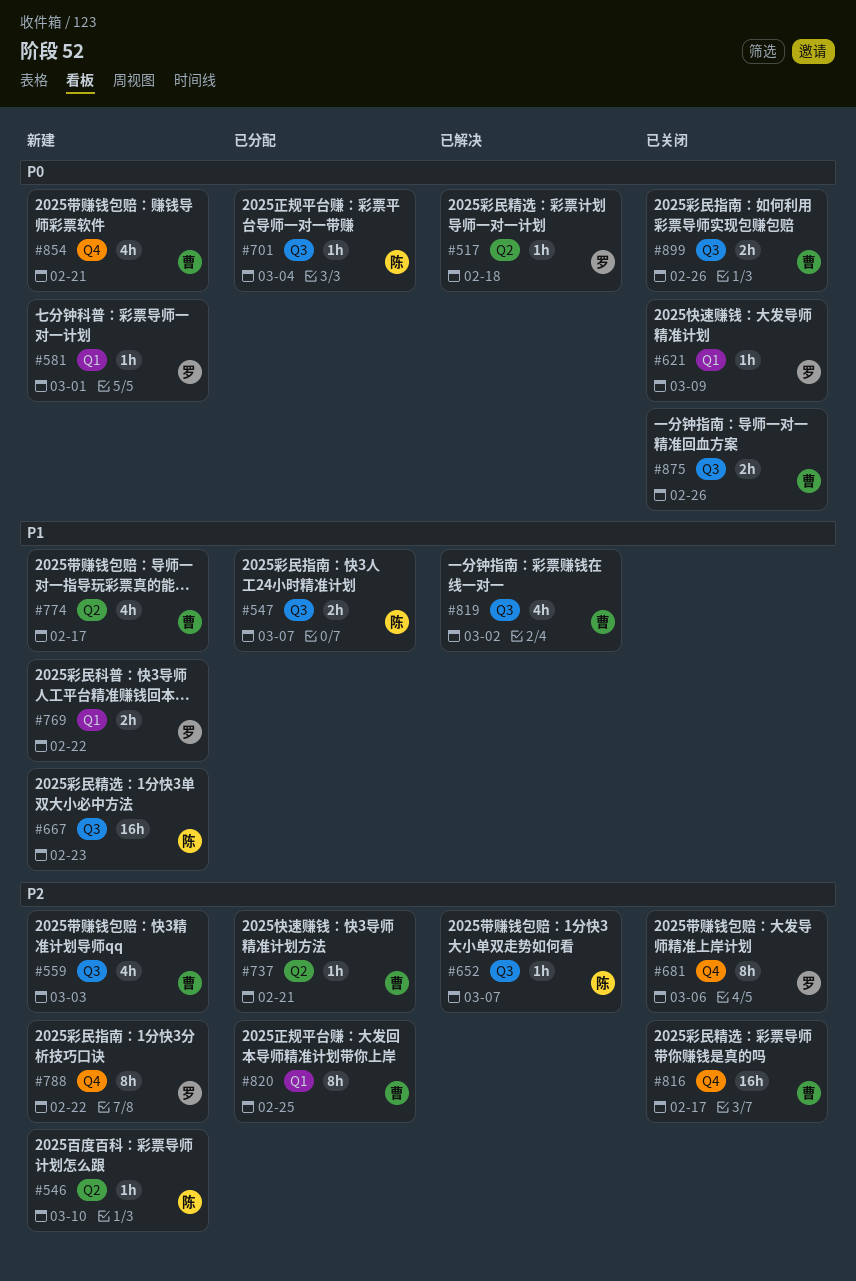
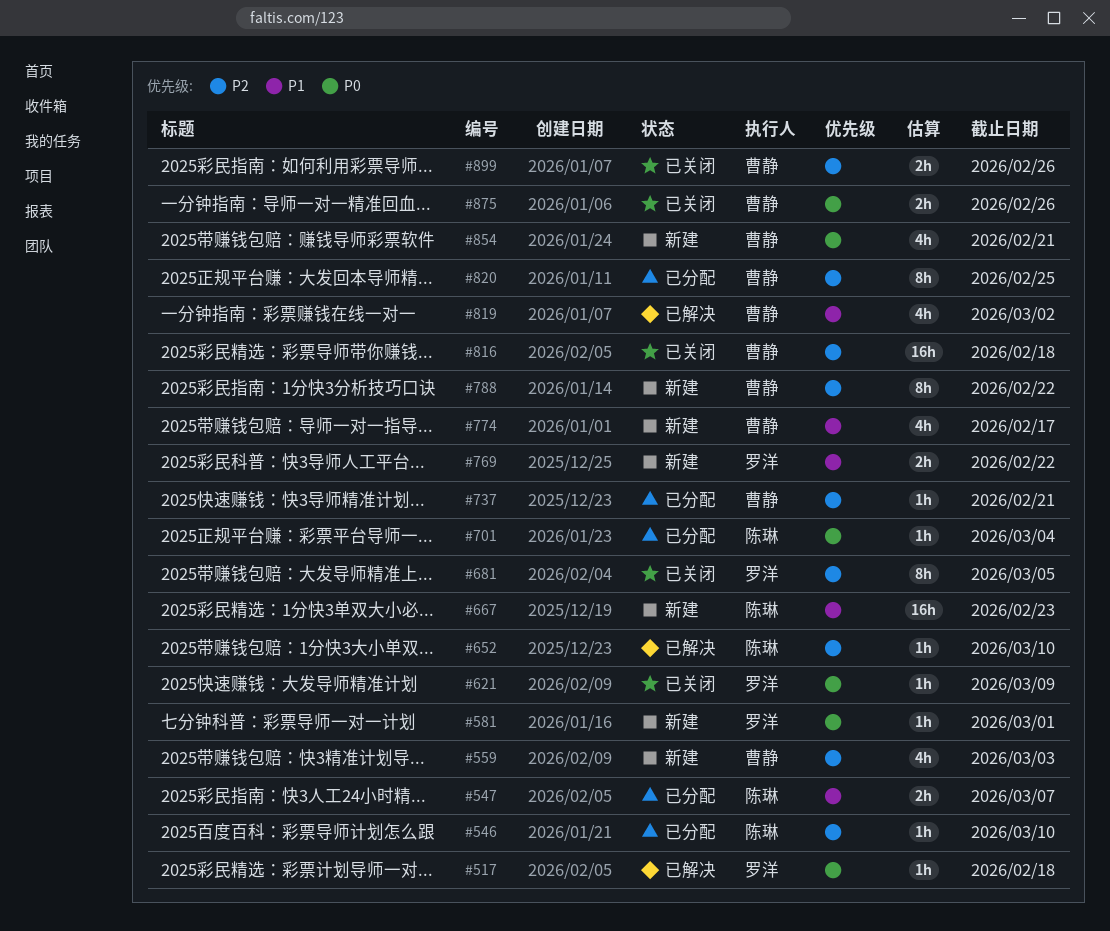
#546, status: 新建 -> 已分配
#652, due: Mar 7 -> Mar 10
#681, due: Mar 6 -> Mar 5
#788, owner: 罗洋 -> 曹静
#816, due: Feb 17 -> Feb 18
#899, priority: P0 -> P2

